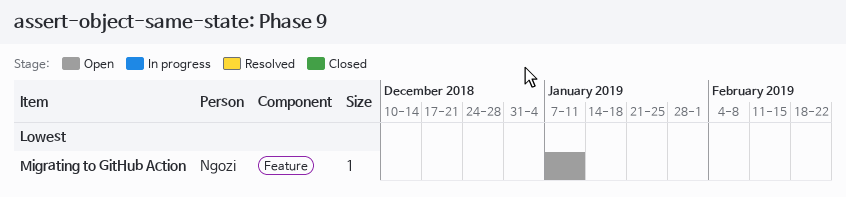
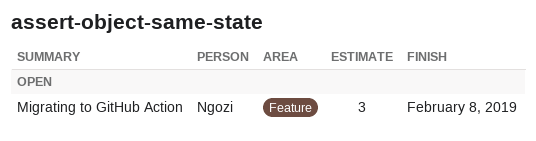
Migrating to GitHub Action, estimate: 1 -> 3
Migrating to GitHub Action, due: Jan 11 -> Feb 8

